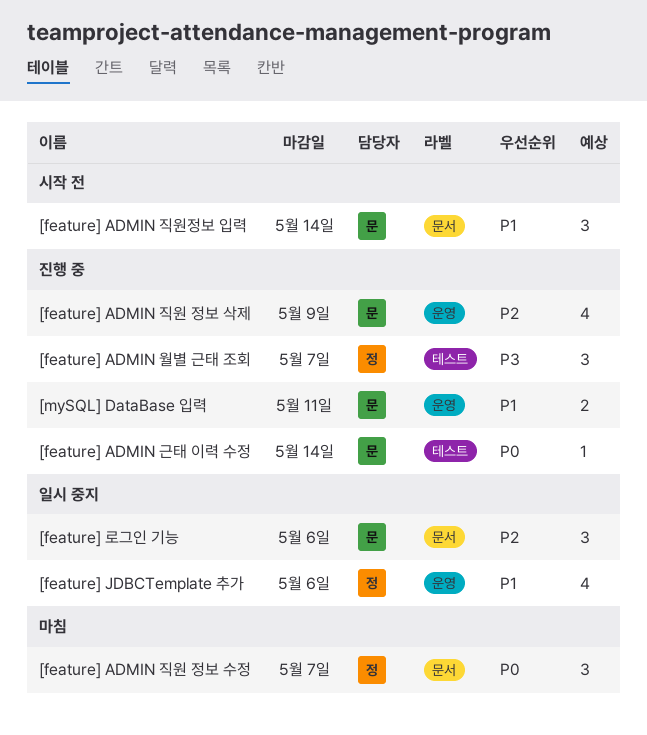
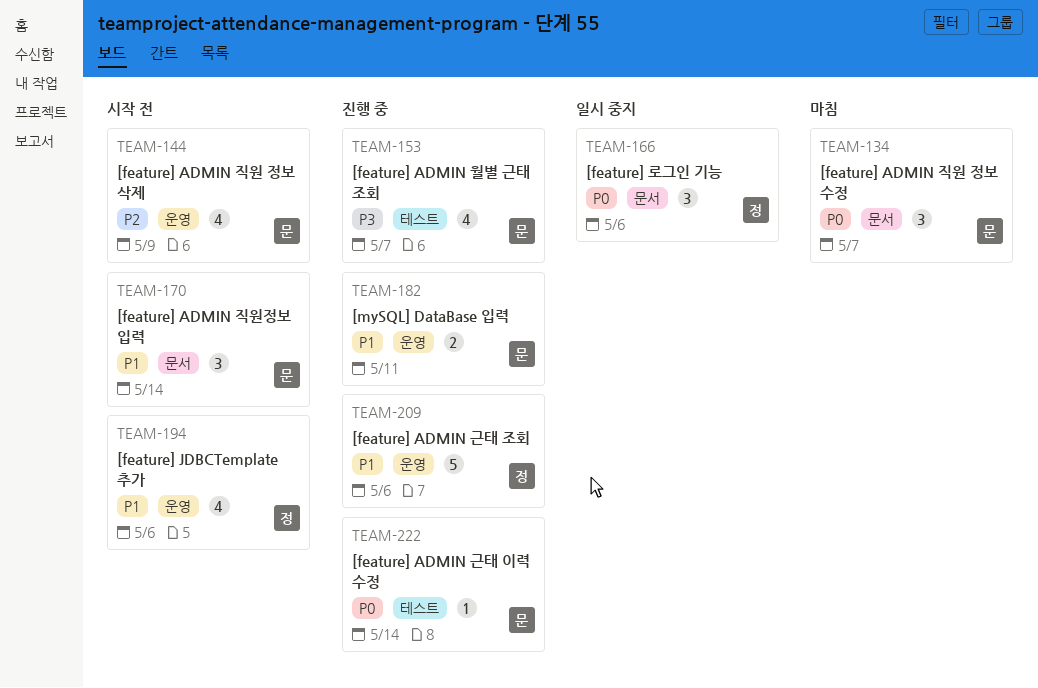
[feature] ADMIN 근태 조회: none -> present
[feature] ADMIN 월별 근태 조회, owner: 정 -> 문
[feature] ADMIN 월별 근태 조회, estimate: 3 -> 4
[feature] ADMIN 직원 정보 삭제, status: 진행 중 -> 시작 전
[feature] ADMIN 직원 정보 수정, owner: 정 -> 문
[feature] JDBCTemplate 추가, status: 일시 중지 -> 시작 전
[feature] 로그인 기능, owner: 문 -> 정
[feature] 로그인 기능, priority: P2 -> P0

